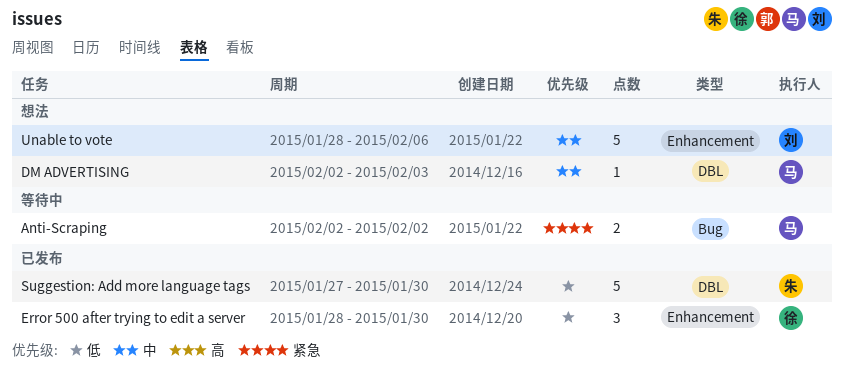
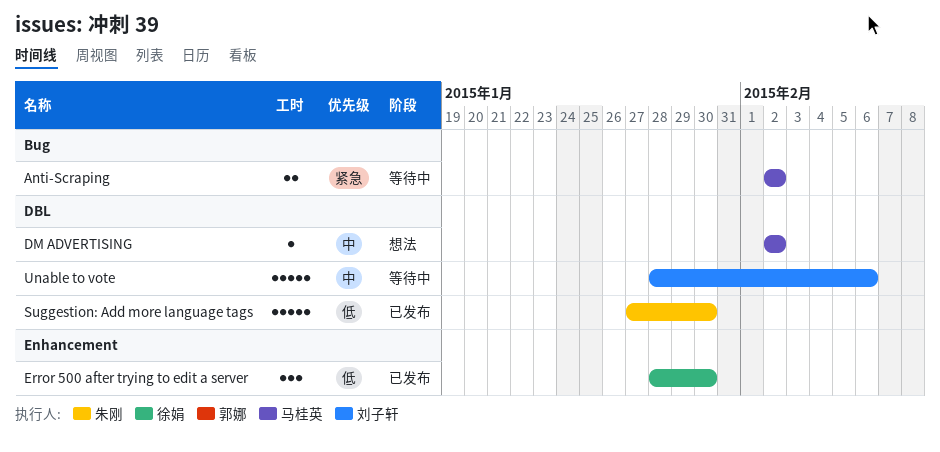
DM ADVERTISING, due: Feb 3 -> Feb 2
Unable to vote, status: 想法 -> 等待中
Unable to vote, label: Enhancement -> DBL

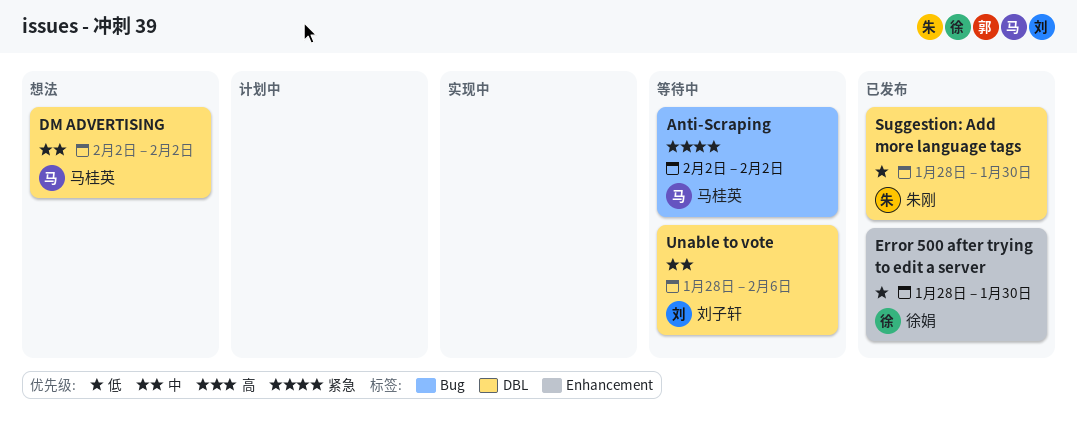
Suggestion: Add more language tags, start: Jan 27 -> Jan 28

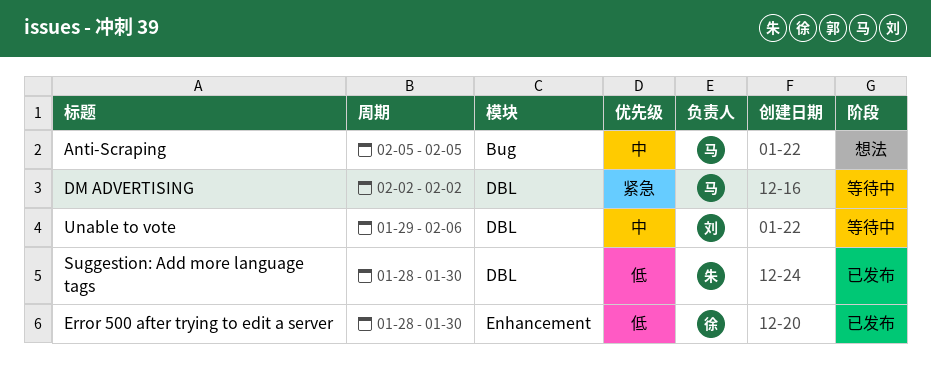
Anti-Scraping, status: 等待中 -> 想法
Anti-Scraping, priority: 紧急 -> 中
Anti-Scraping, start: Feb 2 -> Feb 5
Anti-Scraping, due: Feb 2 -> Feb 5
DM ADVERTISING, status: 想法 -> 等待中
DM ADVERTISING, priority: 中 -> 紧急
Unable to vote, start: Jan 28 -> Jan 29

